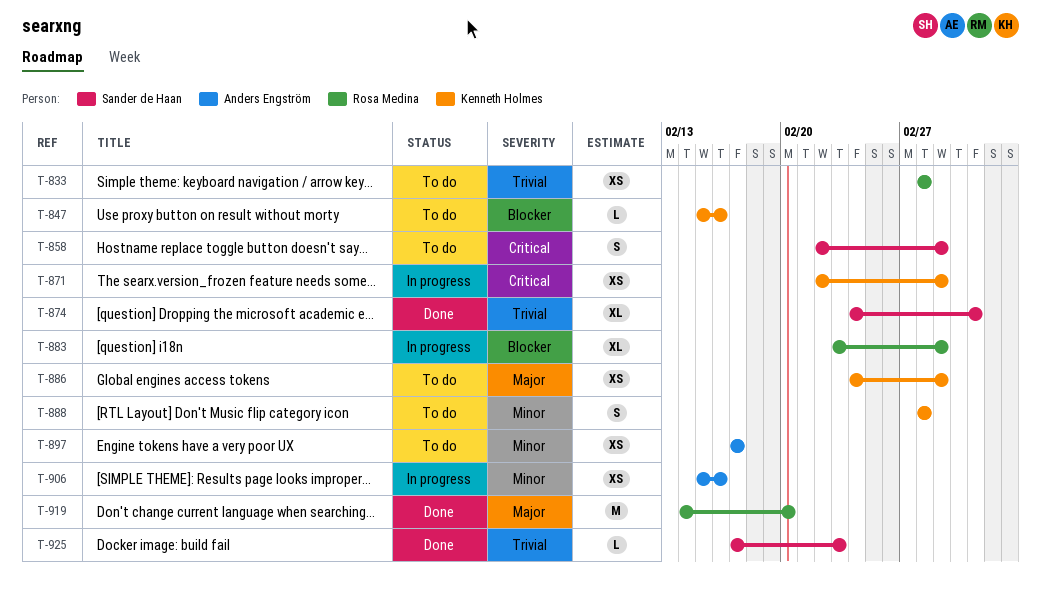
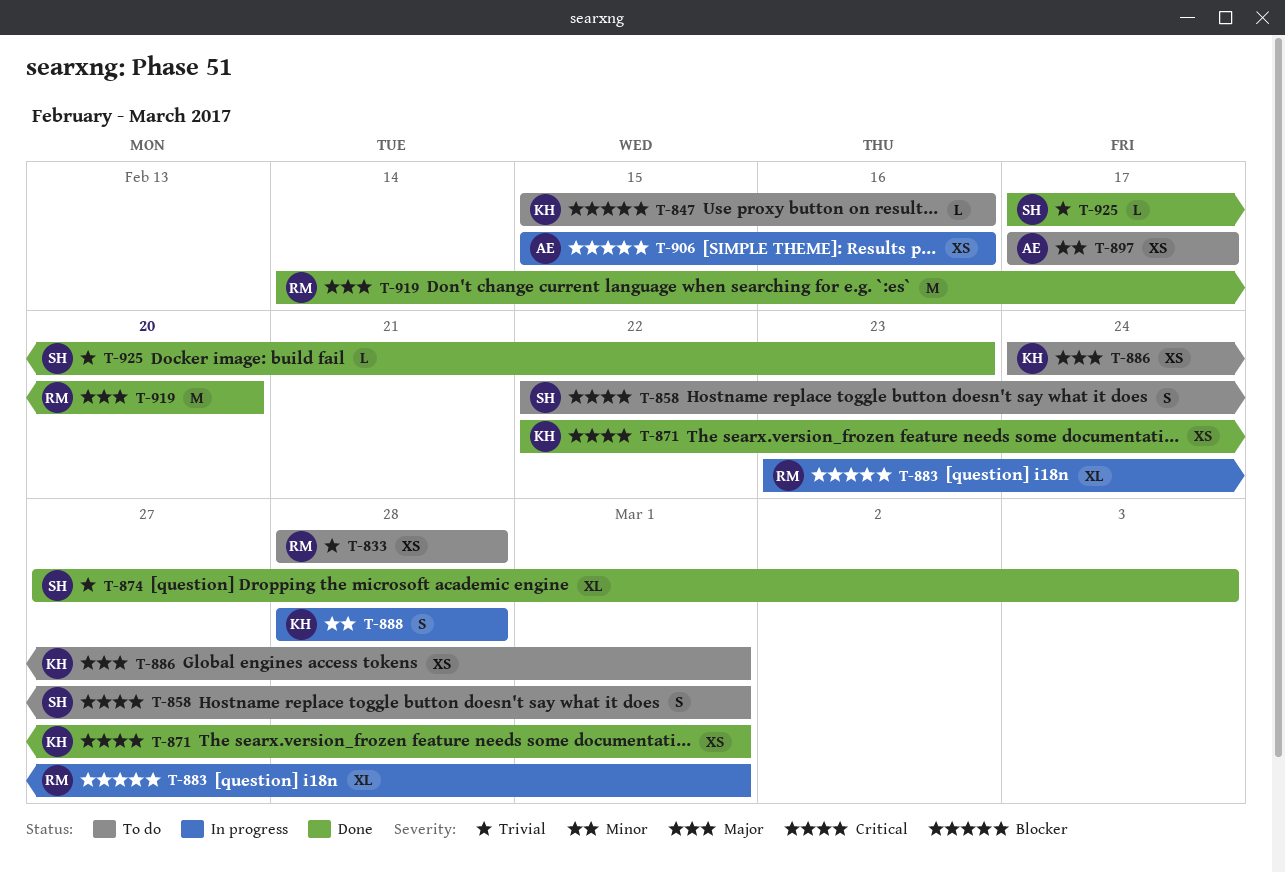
T-871, status: In progress -> Done
T-874, start: Feb 24 -> Feb 27
T-888, status: To do -> In progress
T-906, priority: Minor -> Blocker

